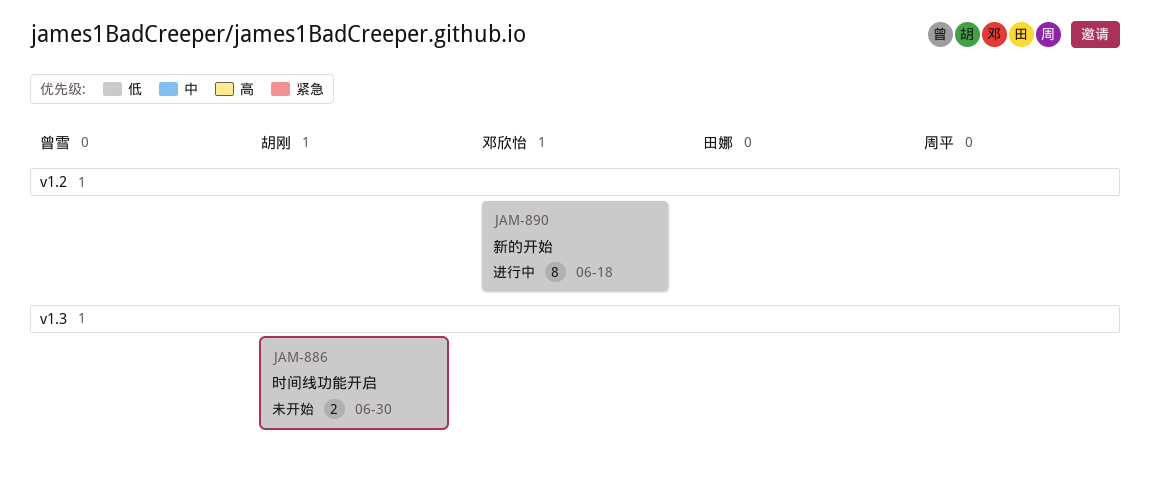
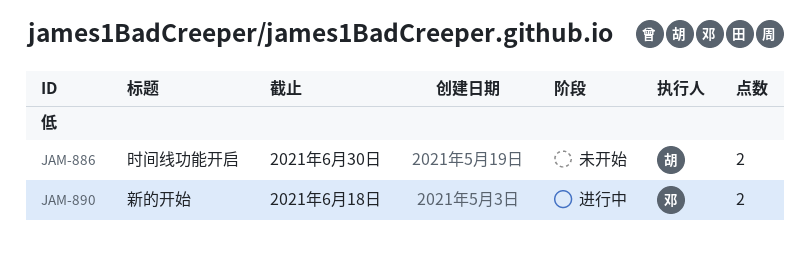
JAM-890, estimate: 8 -> 2

